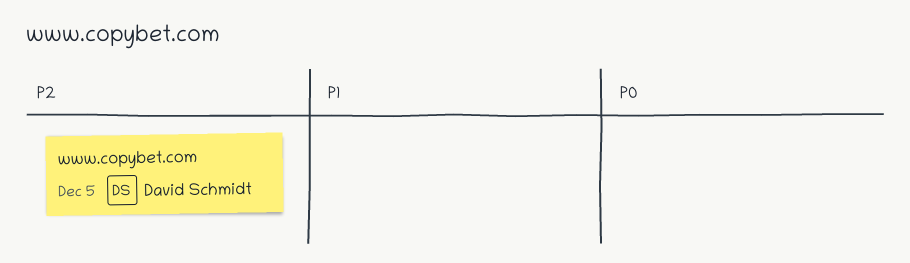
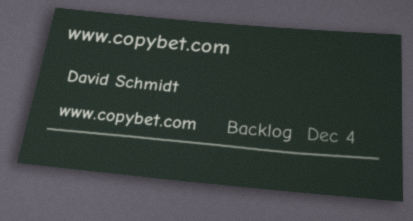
www.copybet.com, due: Dec 5 -> Dec 4

